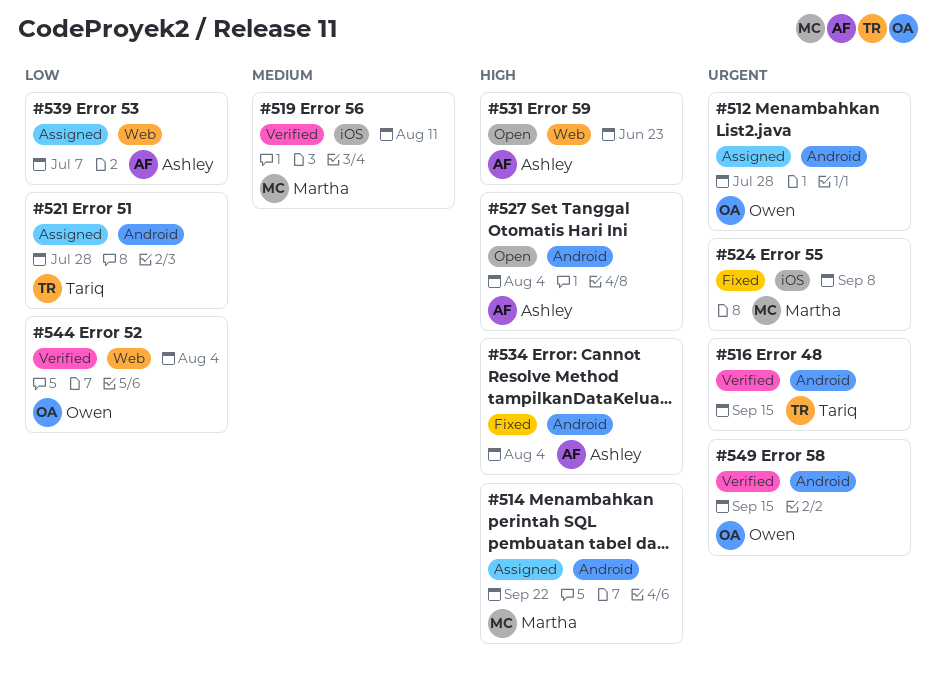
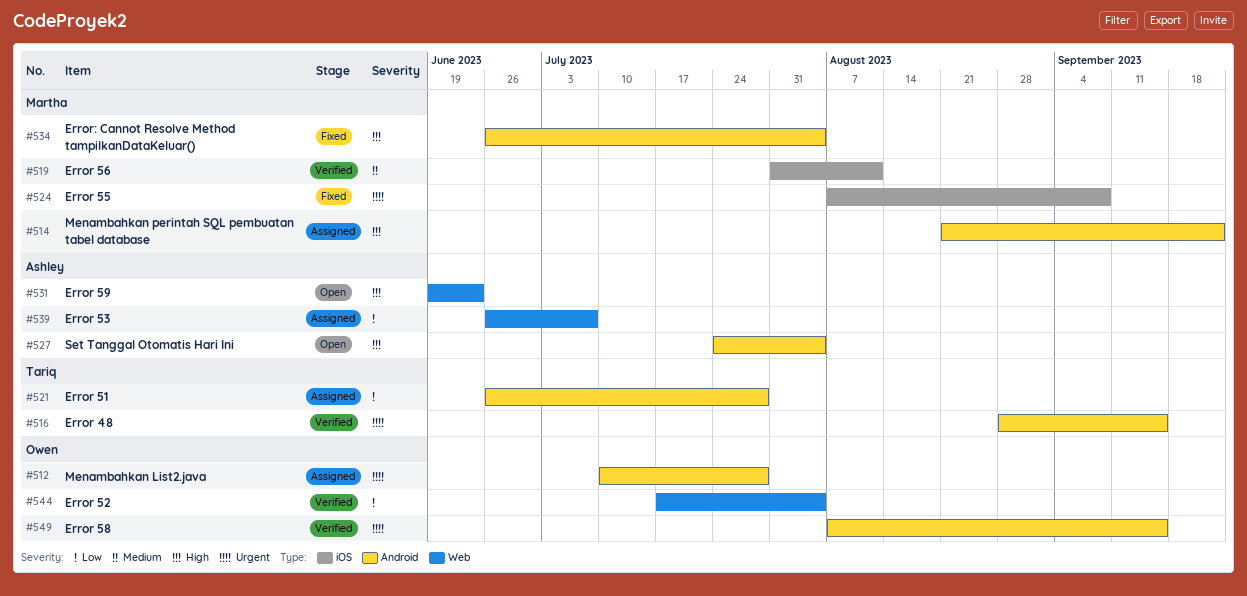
#534, owner: Ashley -> Martha

